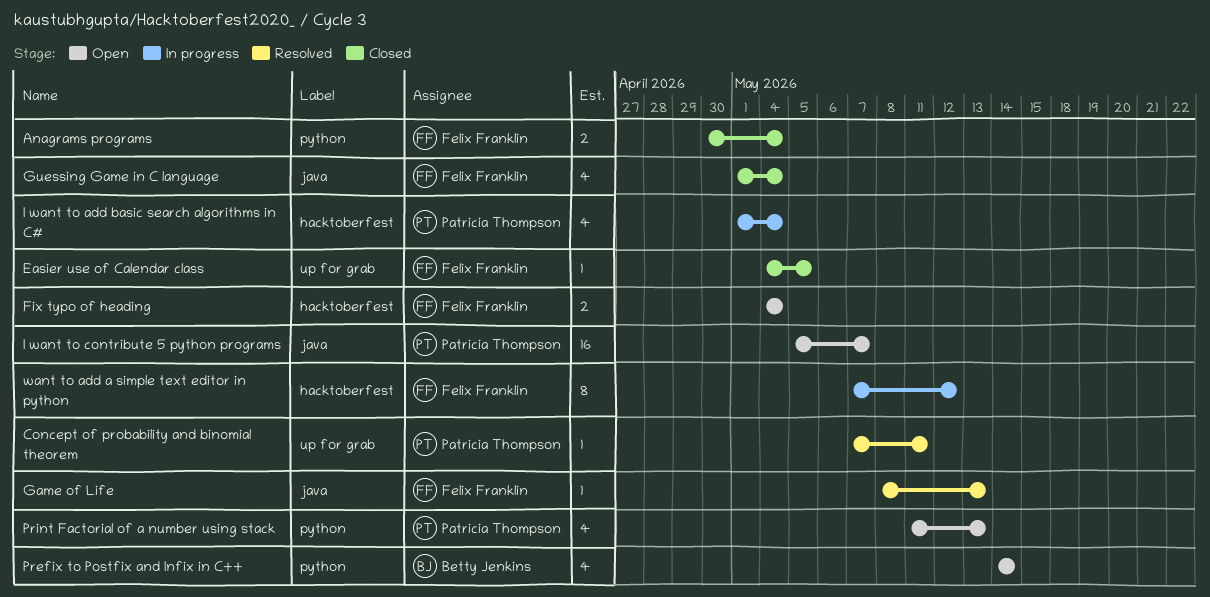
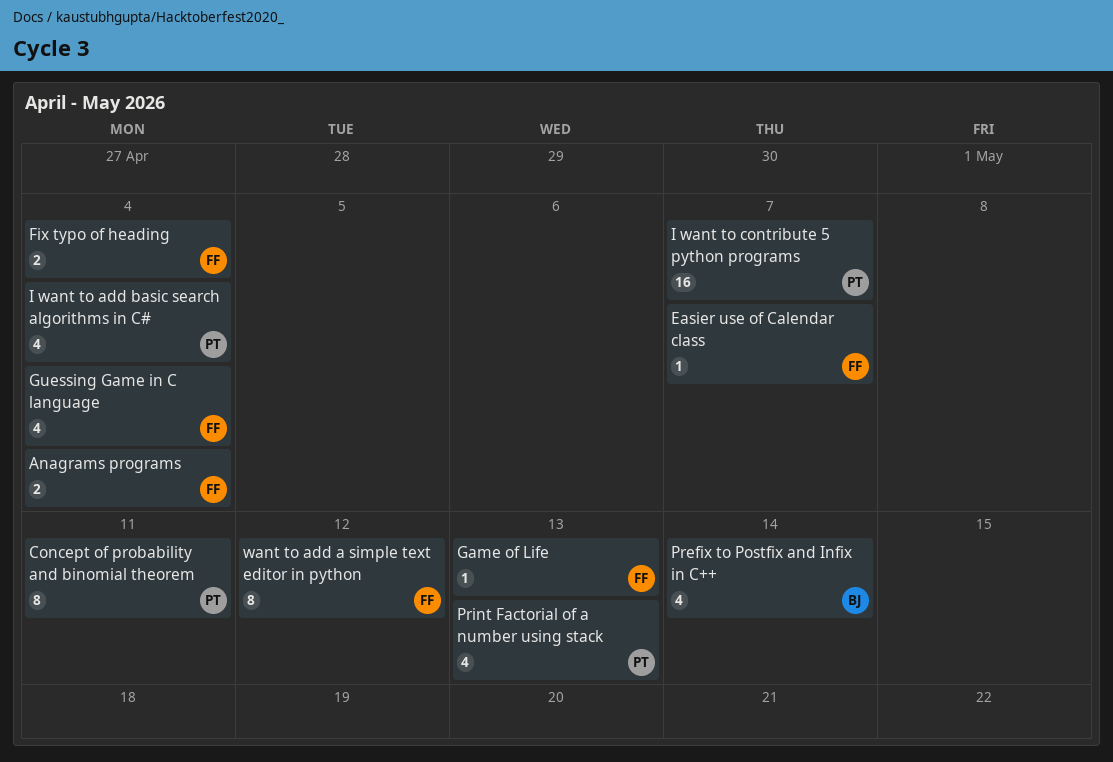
Concept of probability and binomial theorem, estimate: 1 -> 8
Easier use of Calendar class, due: May 5 -> May 7

